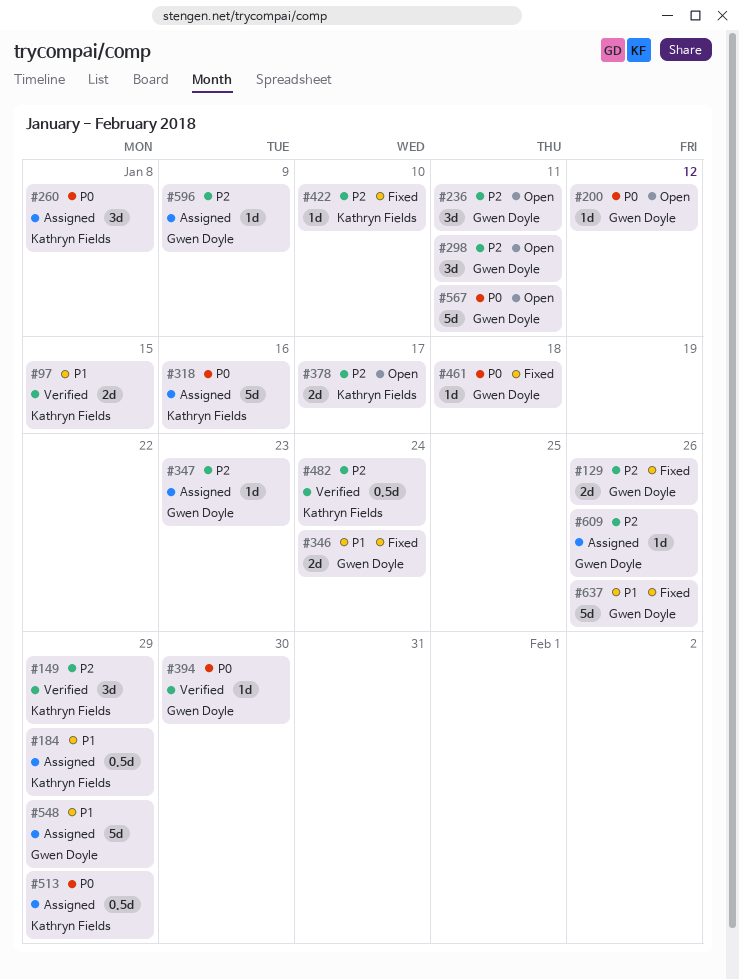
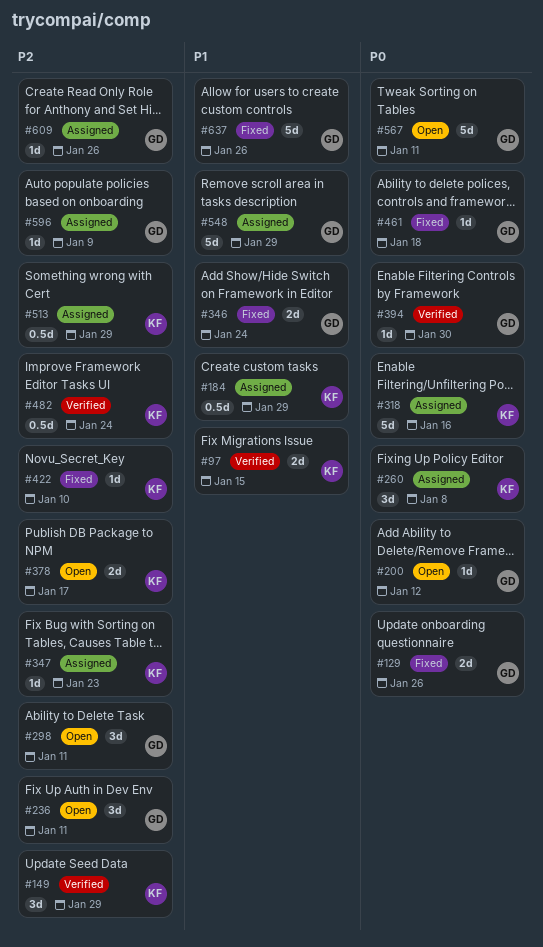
#129, priority: P2 -> P0
#347, owner: Gwen Doyle -> Kathryn Fields
#513, priority: P0 -> P2

